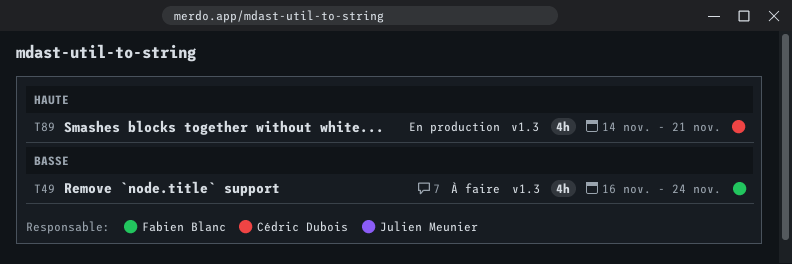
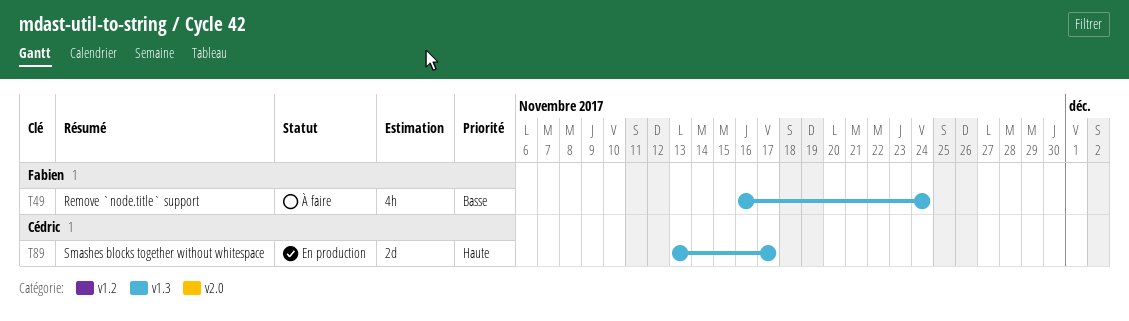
T89, estimate: 4h -> 2d
T89, start: Nov 14 -> Nov 13
T89, due: Nov 21 -> Nov 17

